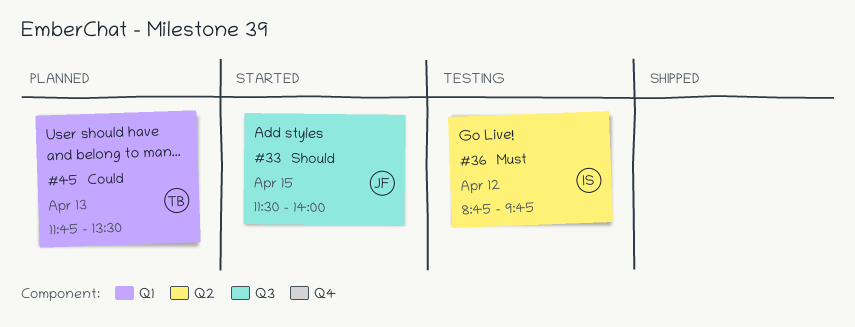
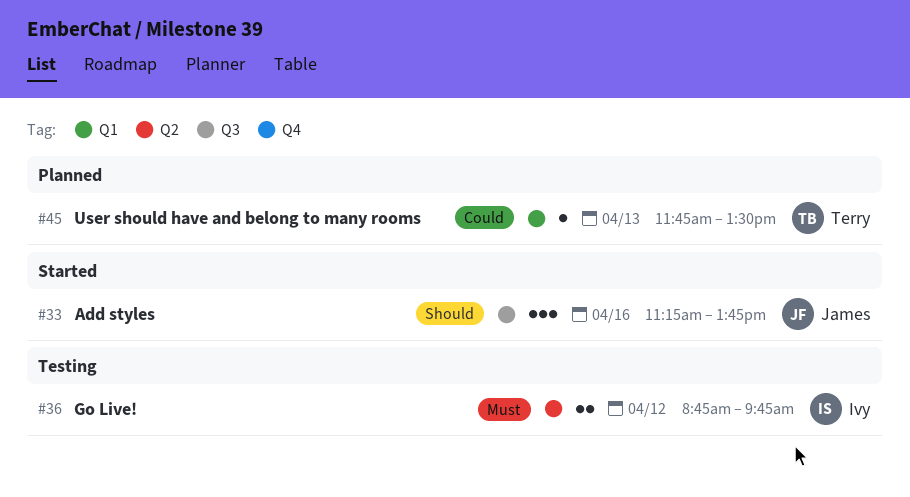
#33, day: Apr 15 -> Apr 16
#33, begins: 11:30 -> 11:15
#33, ends: 14:00 -> 13:45

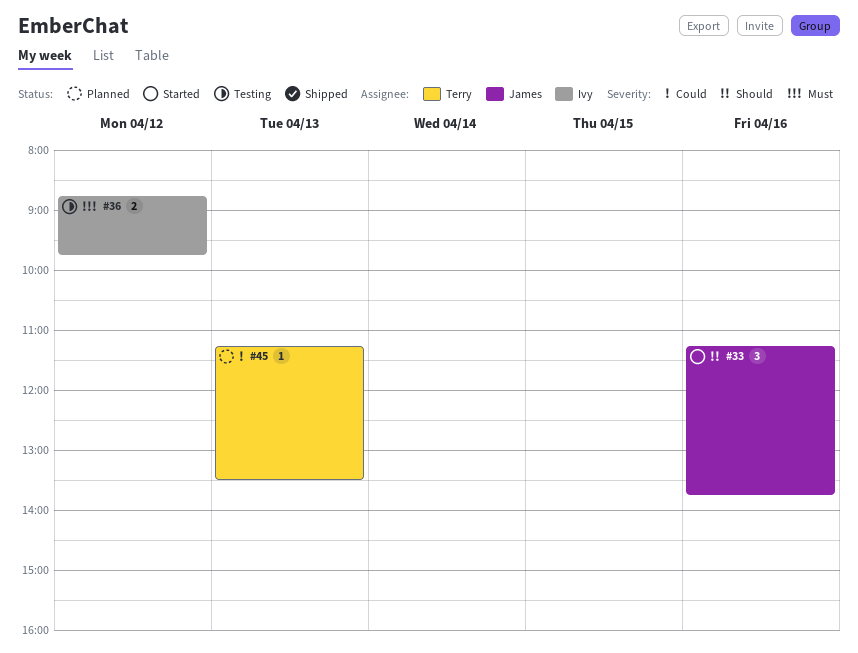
#45, begins: 11:45 -> 11:15

